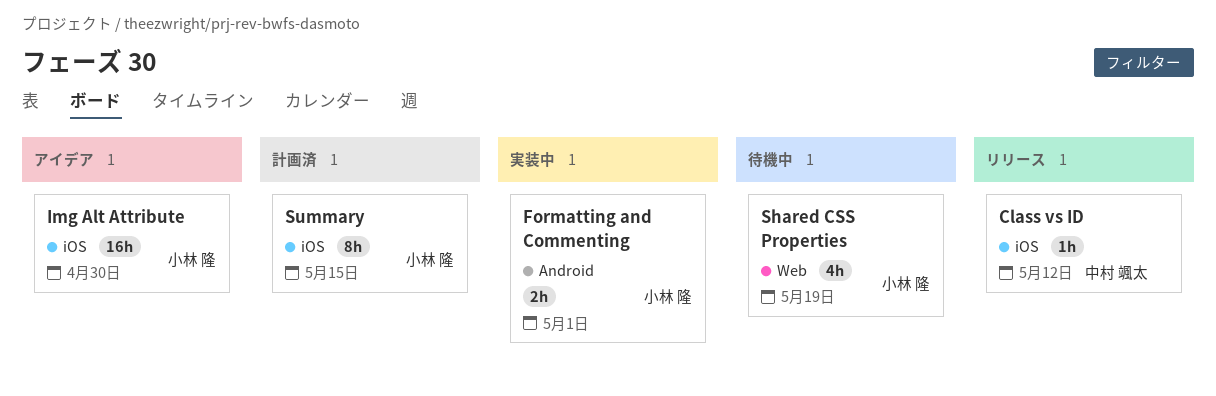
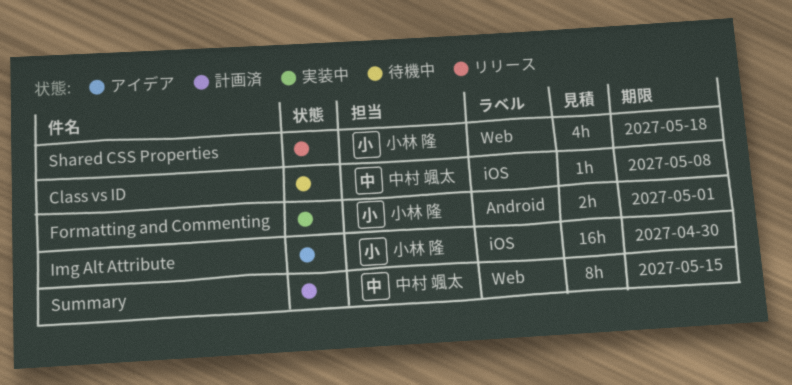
Class vs ID, status: リリース -> 待機中
Class vs ID, due: May 12 -> May 8
Shared CSS Properties, status: 待機中 -> リリース
Shared CSS Properties, due: May 19 -> May 18
Summary, owner: 小林 隆 -> 中村 颯太
Summary, label: iOS -> Web

